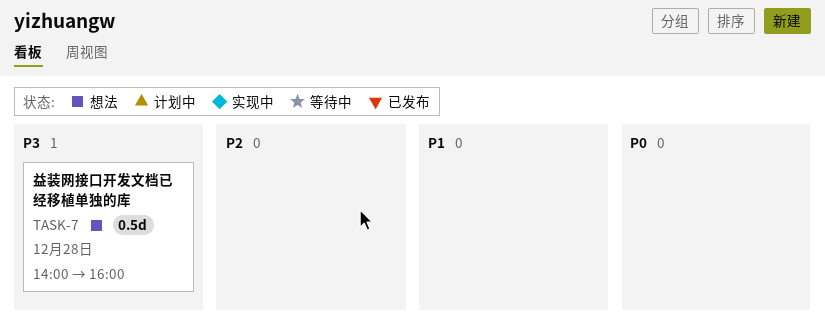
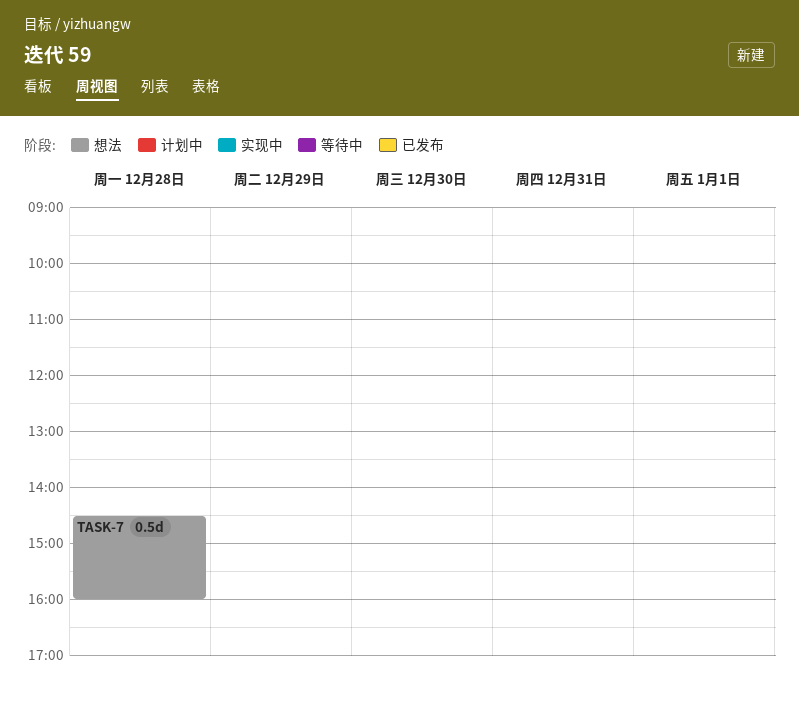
TASK-7, begins: 14:00 -> 14:30

